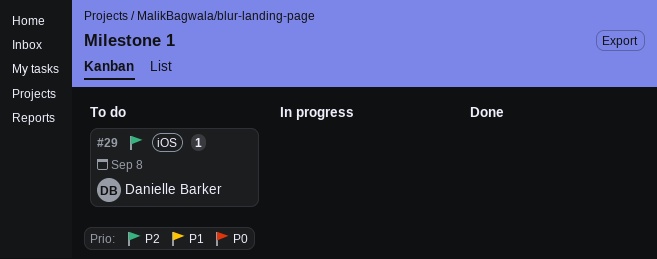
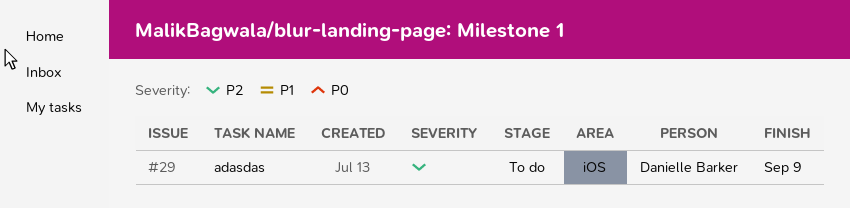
#29, due: Sep 8 -> Sep 9

